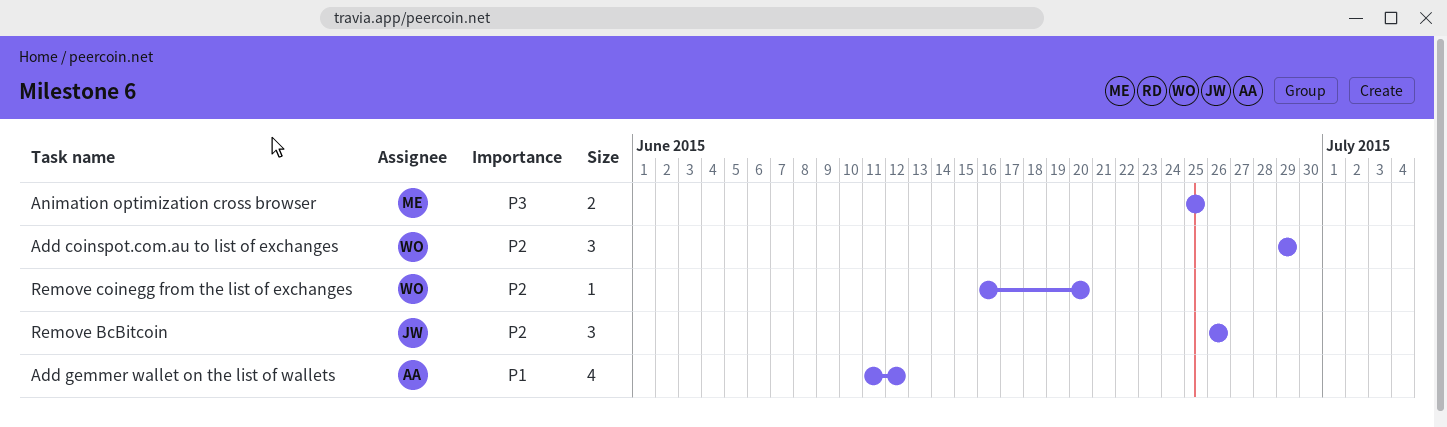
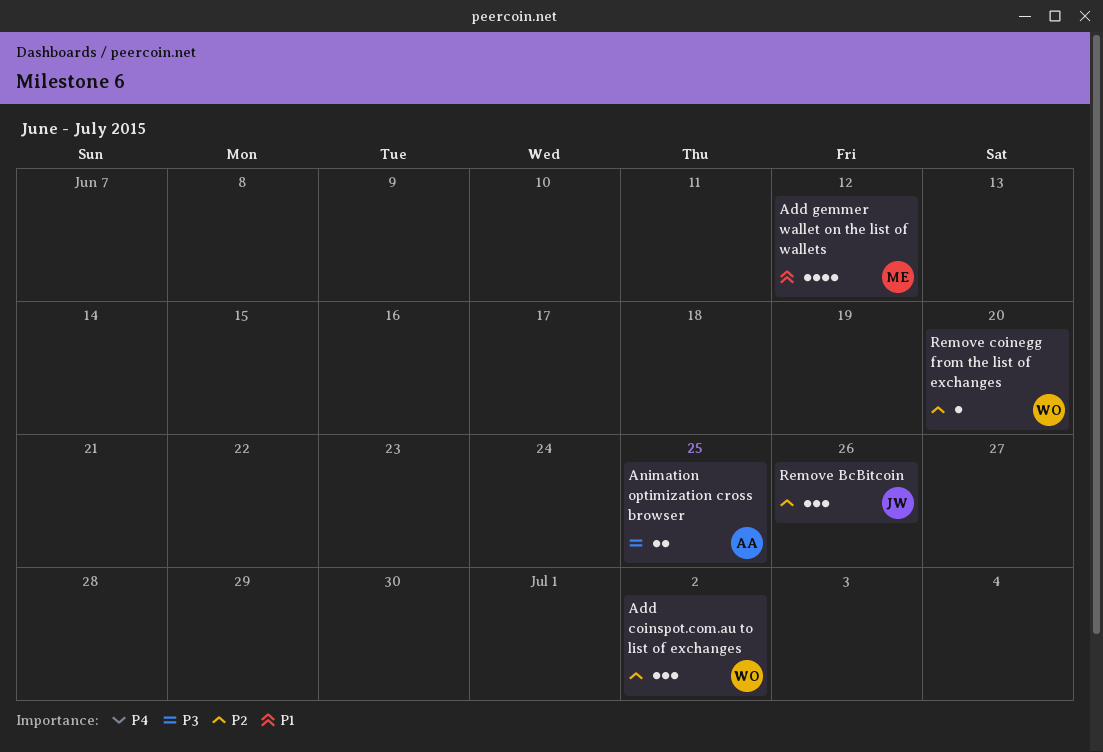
Add coinspot.com.au to list of exchanges, due: Jun 29 -> Jul 2
Add gemmer wallet on the list of wallets, owner: AA -> ME
Animation optimization cross browser, owner: ME -> AA

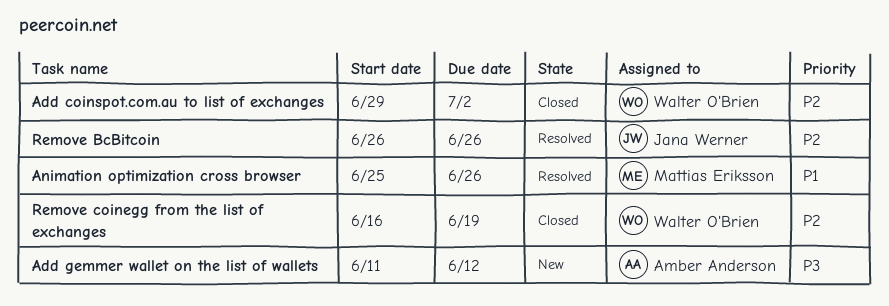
Add gemmer wallet on the list of wallets, owner: Mattias Eriksson -> Amber Anderson
Add gemmer wallet on the list of wallets, priority: P1 -> P3
Animation optimization cross browser, owner: Amber Anderson -> Mattias Eriksson
Animation optimization cross browser, priority: P3 -> P1
Animation optimization cross browser, due: Jun 25 -> Jun 26
Remove coinegg from the list of exchanges, due: Jun 20 -> Jun 19

